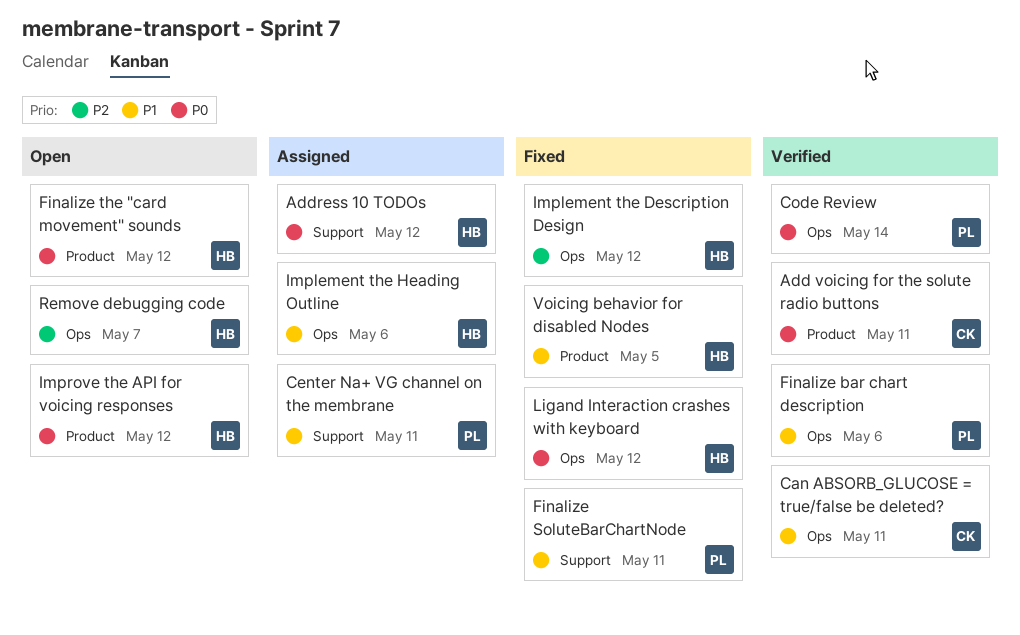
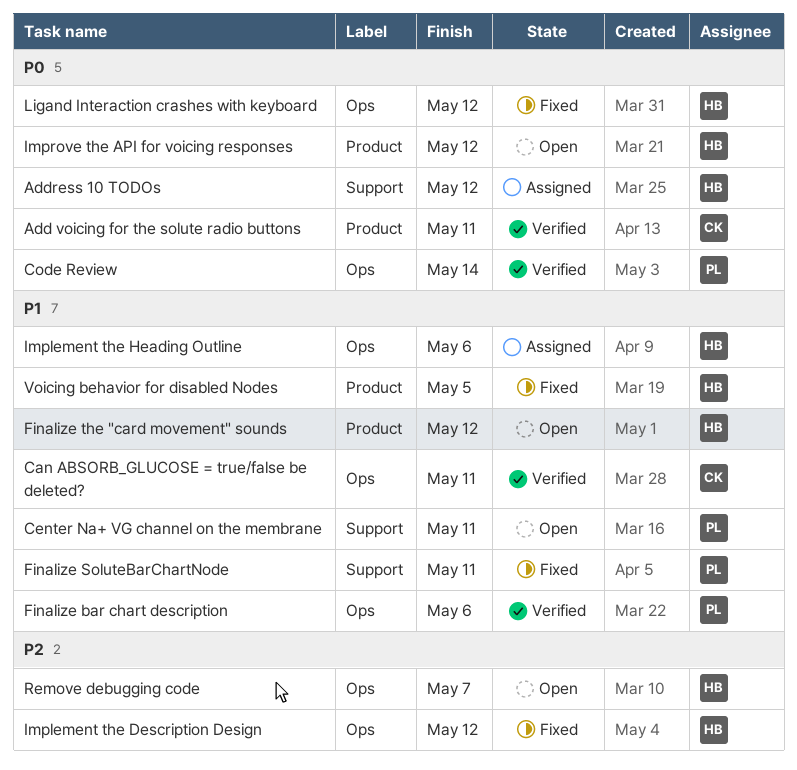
Center Na+ VG channel on the membrane, status: Assigned -> Open
Finalize the "card movement" sounds, priority: P0 -> P1

